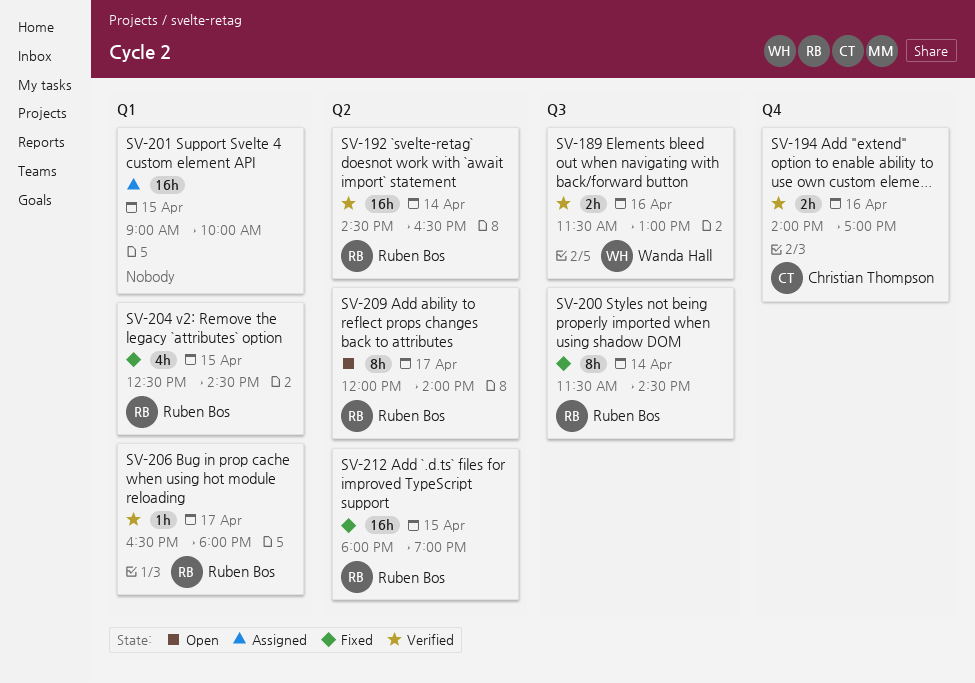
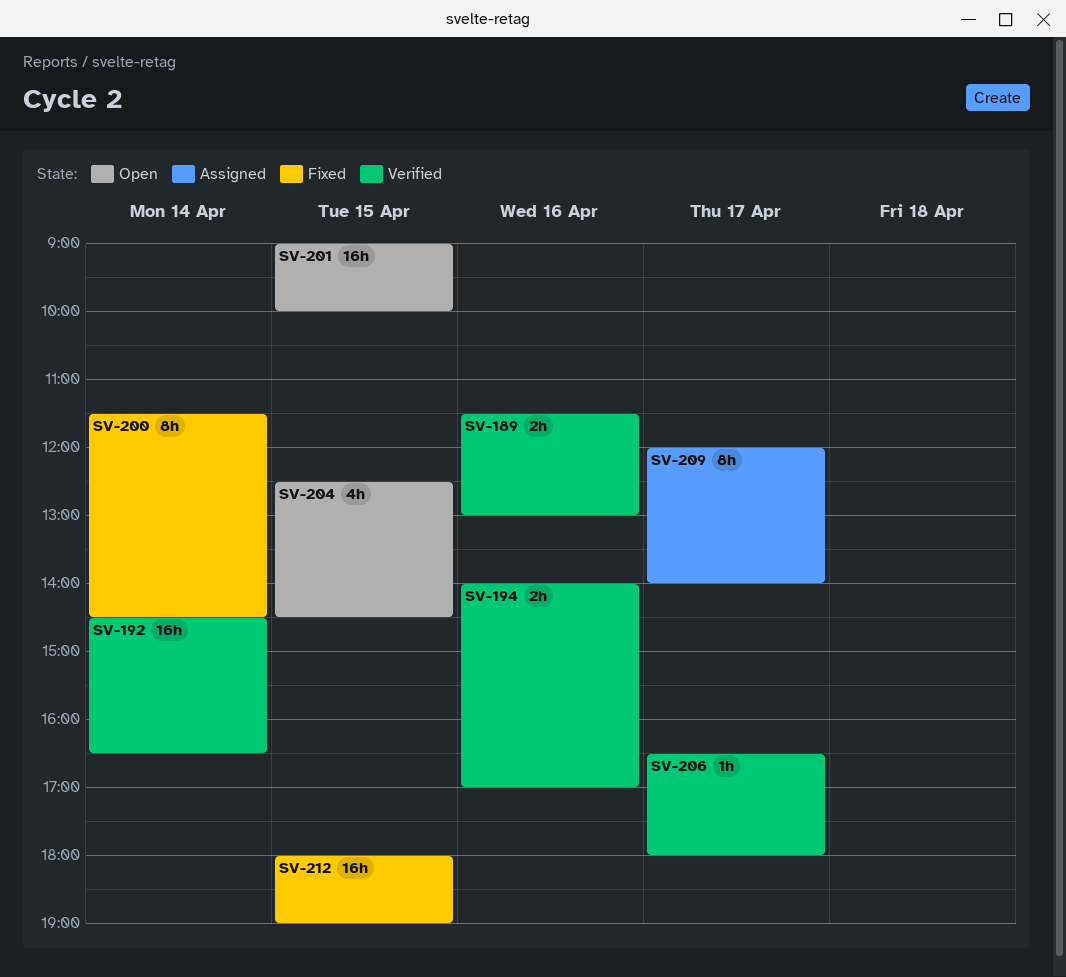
SV-201, status: Assigned -> Open
SV-204, status: Fixed -> Open
SV-209, status: Open -> Assigned

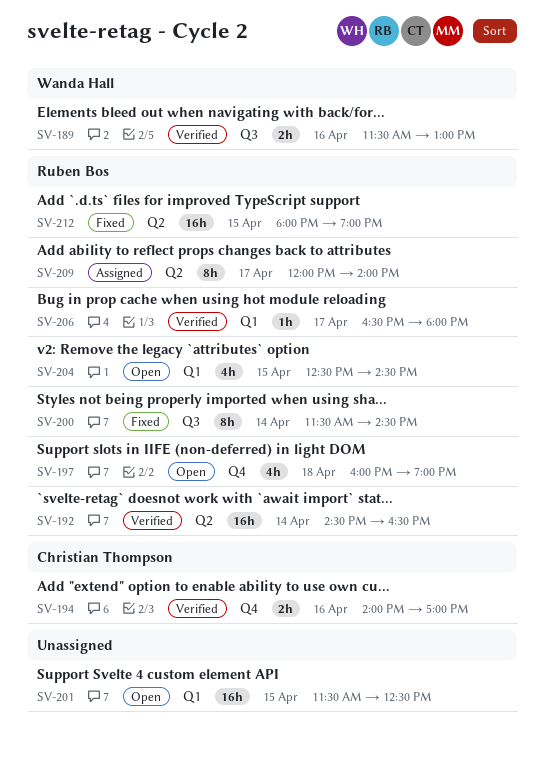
SV-197: none -> present
SV-201, begins: 09:00 -> 11:30
SV-201, ends: 10:00 -> 12:30

